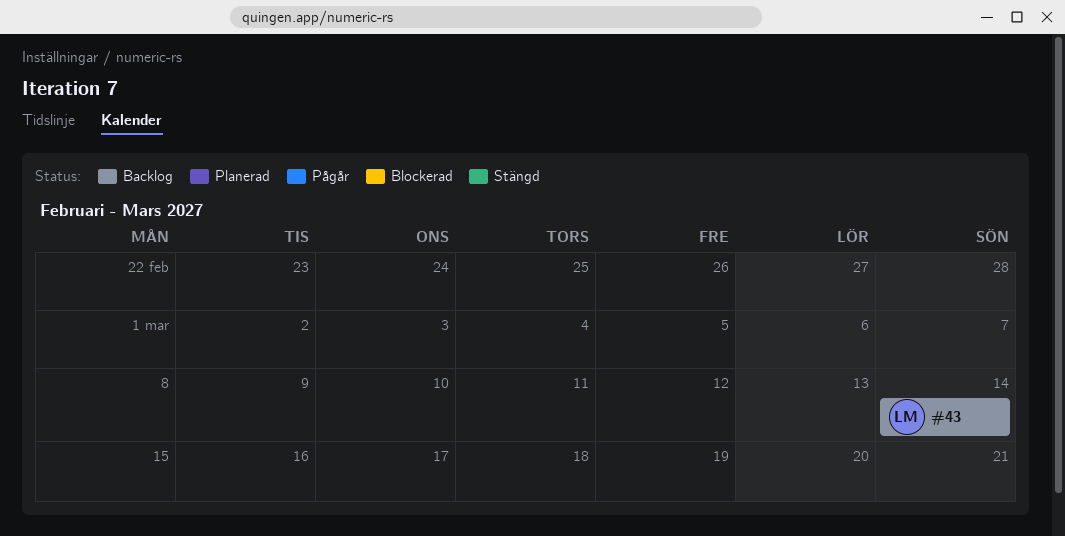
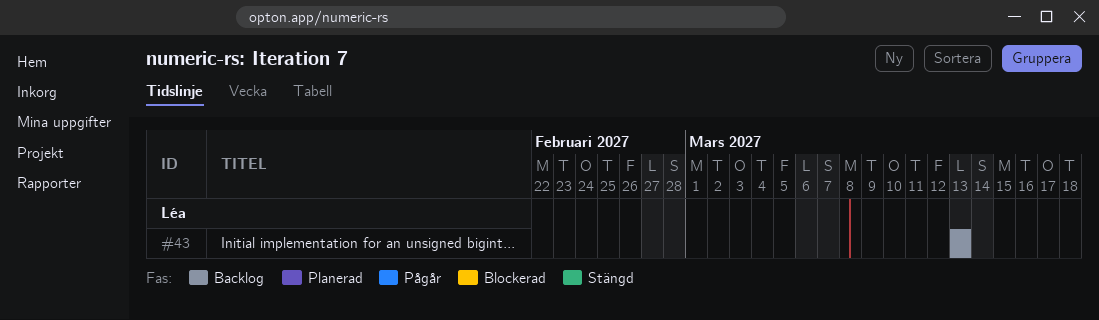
#43, start: Mar 14 -> Mar 13
#43, due: Mar 14 -> Mar 13

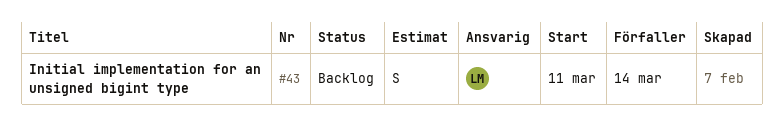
#43, start: Mar 13 -> Mar 11
#43, due: Mar 13 -> Mar 14

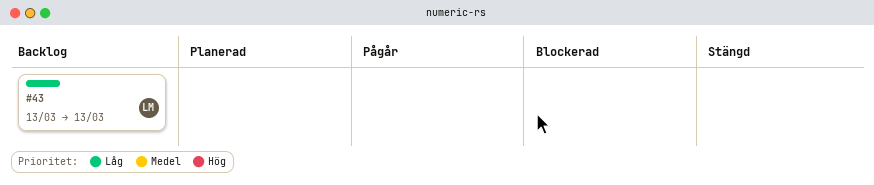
#43, start: Mar 11 -> Mar 13
#43, due: Mar 14 -> Mar 13

